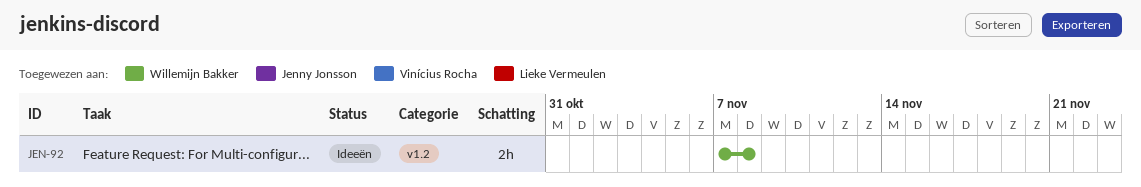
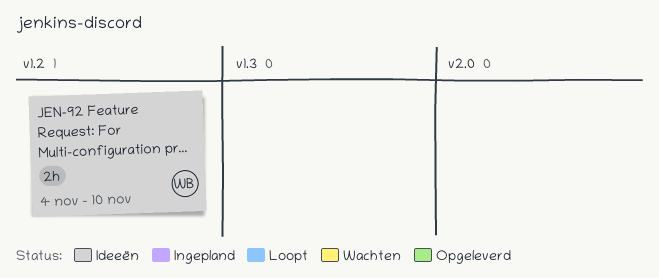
JEN-92, start: Nov 7 -> Nov 4
JEN-92, due: Nov 8 -> Nov 10

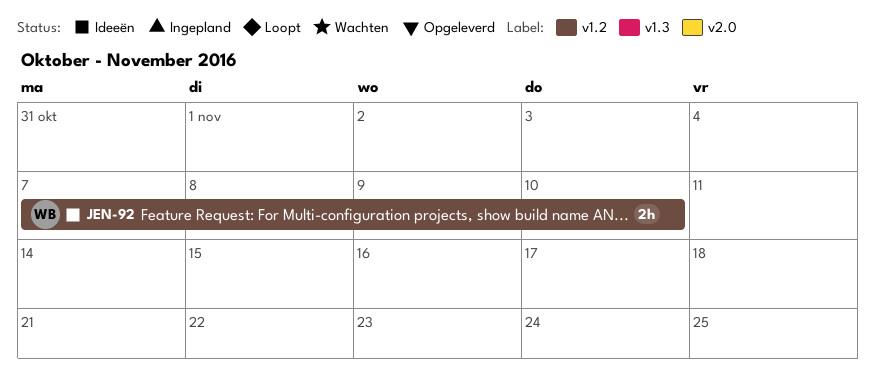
JEN-92, start: Nov 4 -> Nov 7

